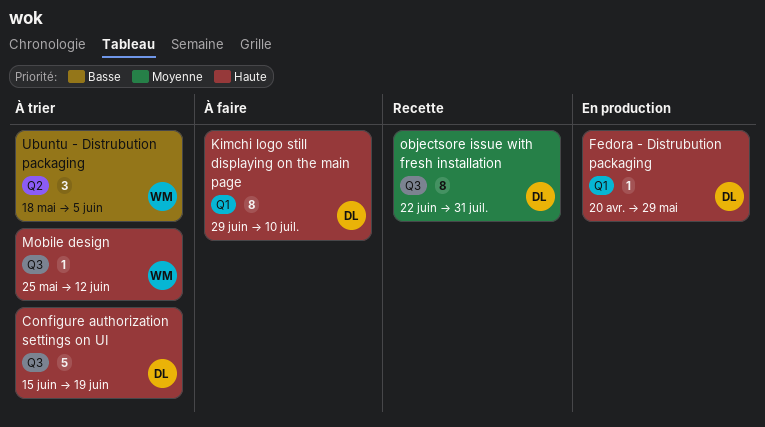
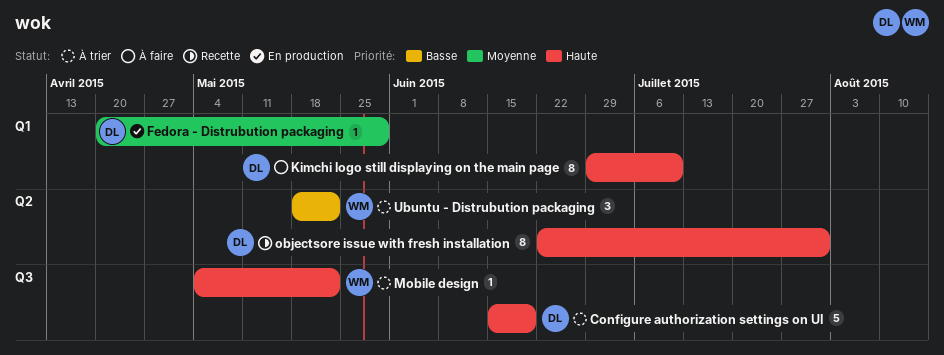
Fedora - Distrubution packaging, priority: Haute -> Moyenne
Mobile design, start: May 25 -> May 4
Mobile design, due: Jun 12 -> May 22
objectsore issue with fresh installation, priority: Moyenne -> Haute
objectsore issue with fresh installation, label: Q3 -> Q2
Ubuntu - Distrubution packaging, due: Jun 5 -> May 22

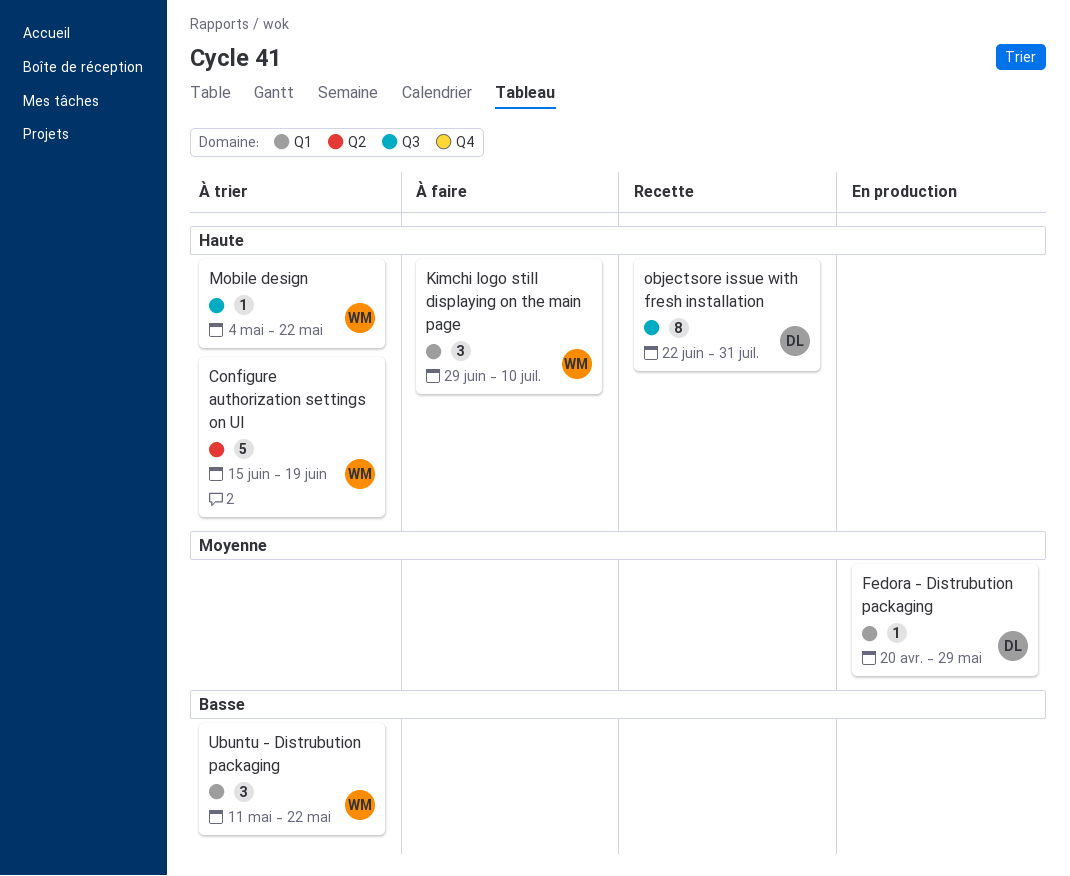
Configure authorization settings on UI, owner: DL -> WM
Configure authorization settings on UI, label: Q3 -> Q2
Kimchi logo still displaying on the main page, owner: DL -> WM
Kimchi logo still displaying on the main page, estimate: 8 -> 3
objectsore issue with fresh installation, label: Q2 -> Q3
Ubuntu - Distrubution packaging, label: Q2 -> Q1
Ubuntu - Distrubution packaging, start: May 18 -> May 11

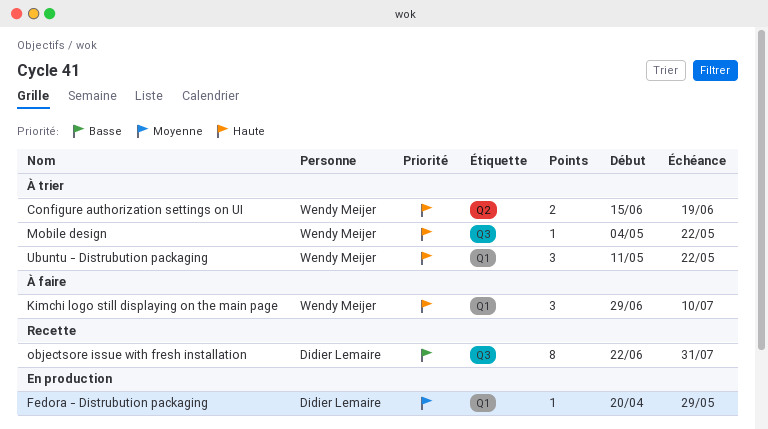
Configure authorization settings on UI, estimate: 5 -> 2
objectsore issue with fresh installation, priority: Haute -> Basse
Ubuntu - Distrubution packaging, priority: Basse -> Haute

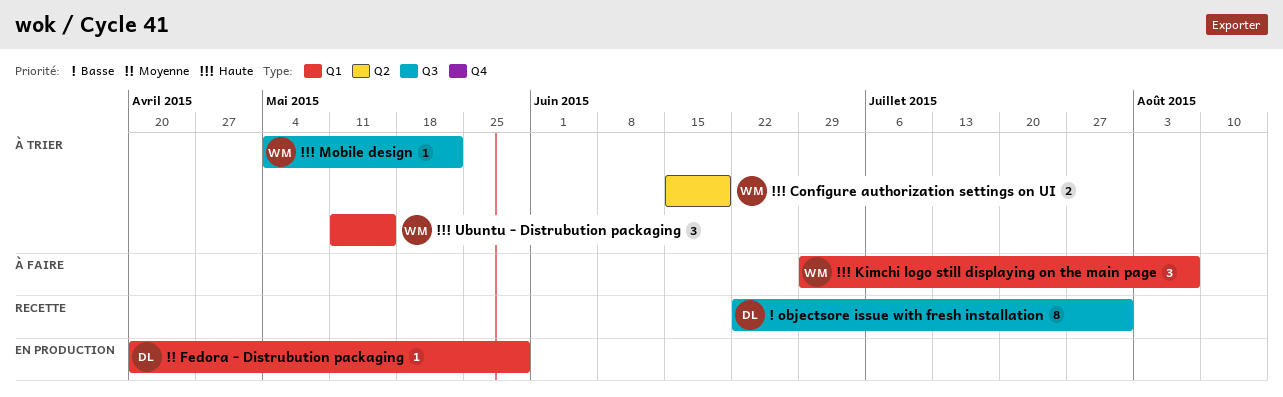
Kimchi logo still displaying on the main page, due: Jul 10 -> Aug 7
Ubuntu - Distrubution packaging, due: May 22 -> May 15

